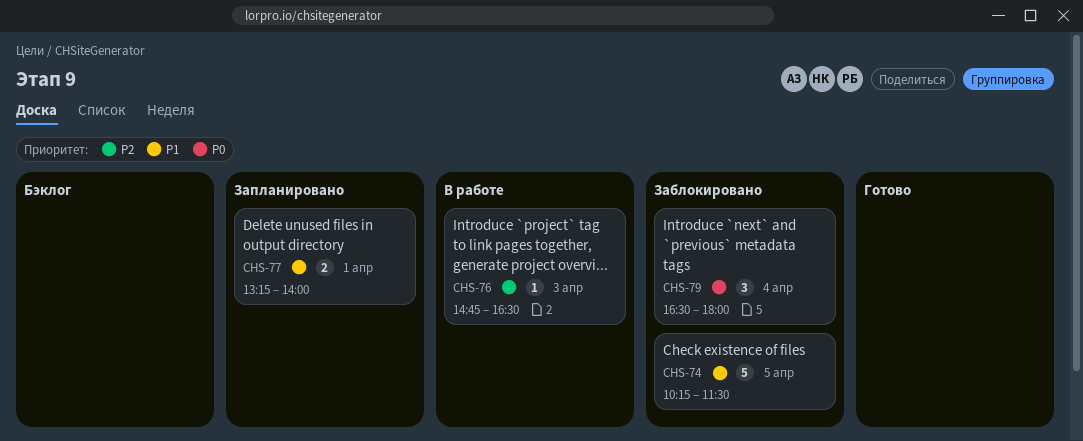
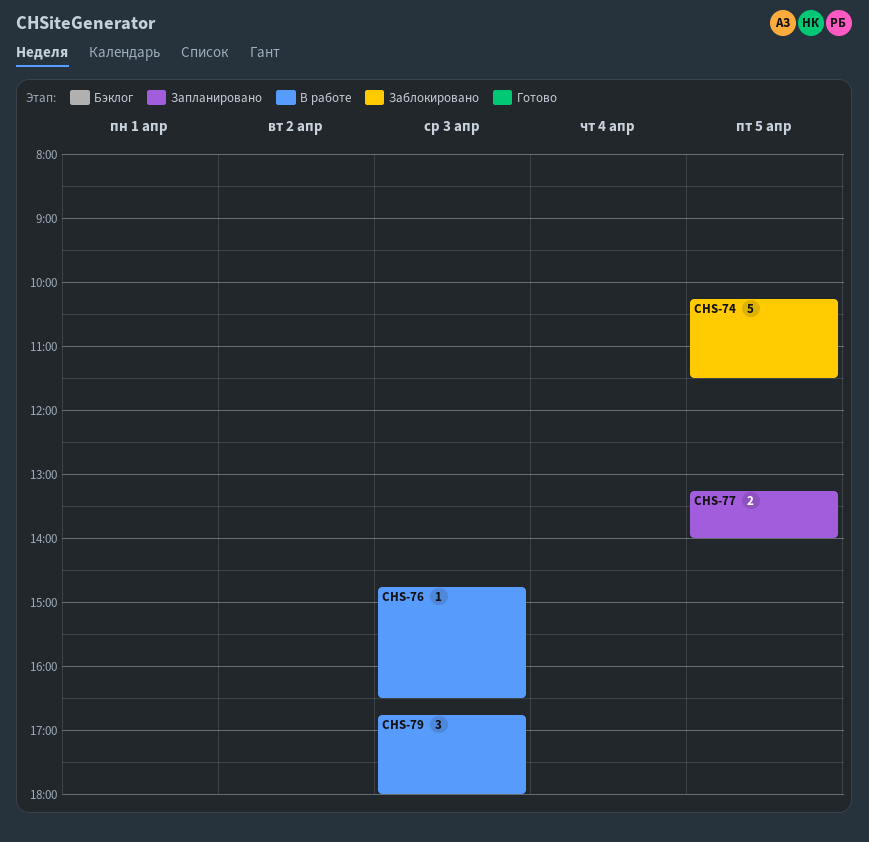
CHS-77, day: Apr 1 -> Apr 5
CHS-79, status: Заблокировано -> В работе
CHS-79, day: Apr 4 -> Apr 3
CHS-79, begins: 16:30 -> 16:45

